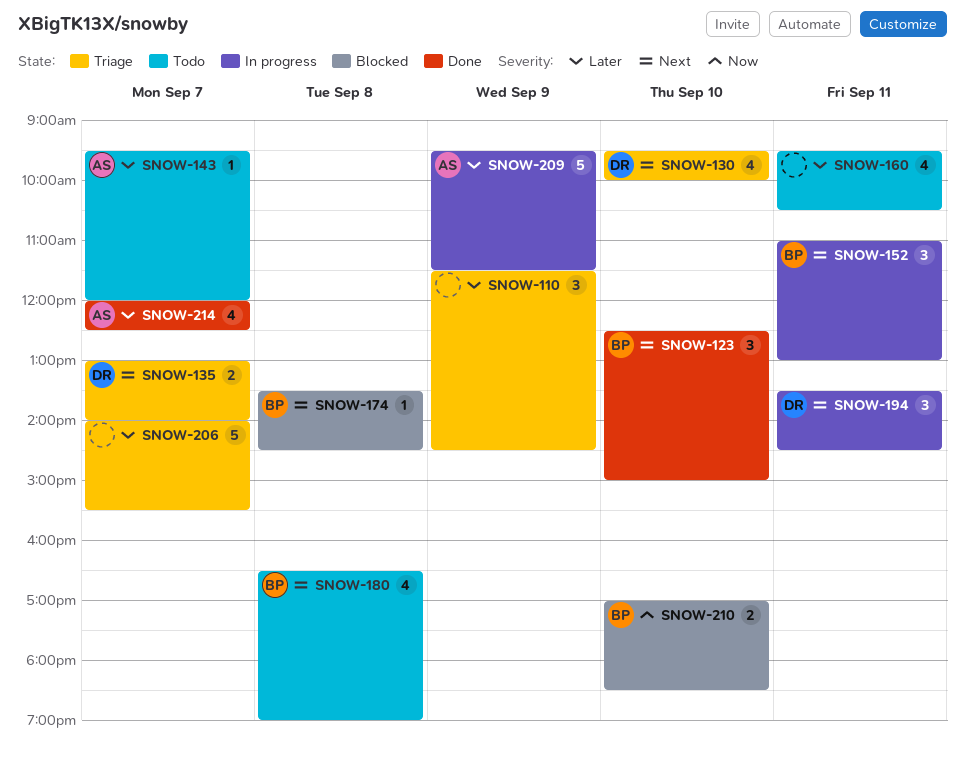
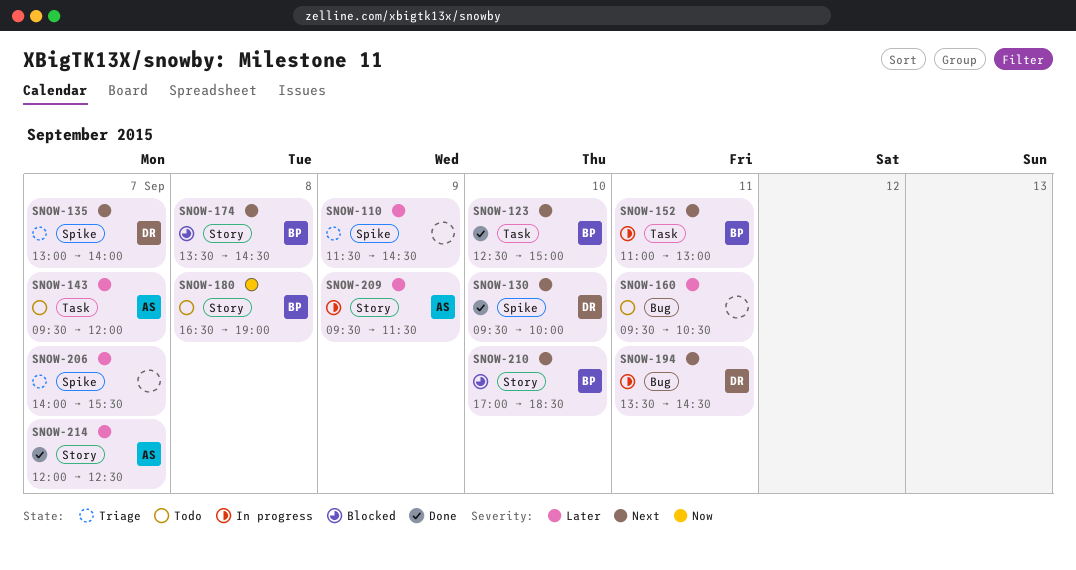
SNOW-130, status: Triage -> Done
SNOW-180, priority: Next -> Now
SNOW-210, priority: Now -> Next

